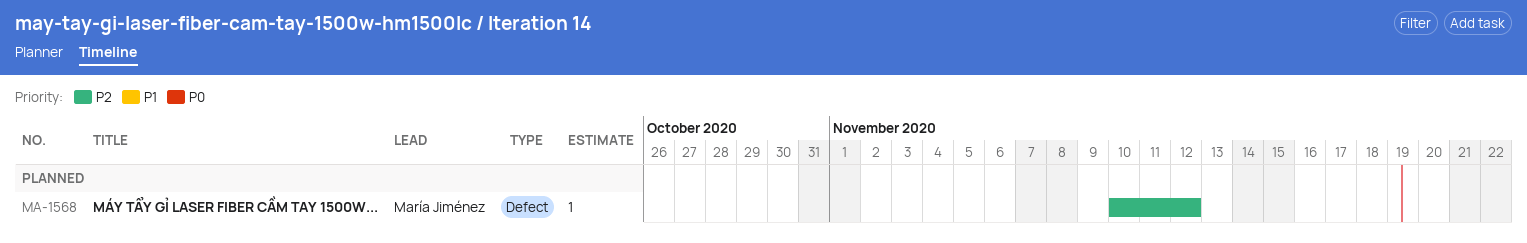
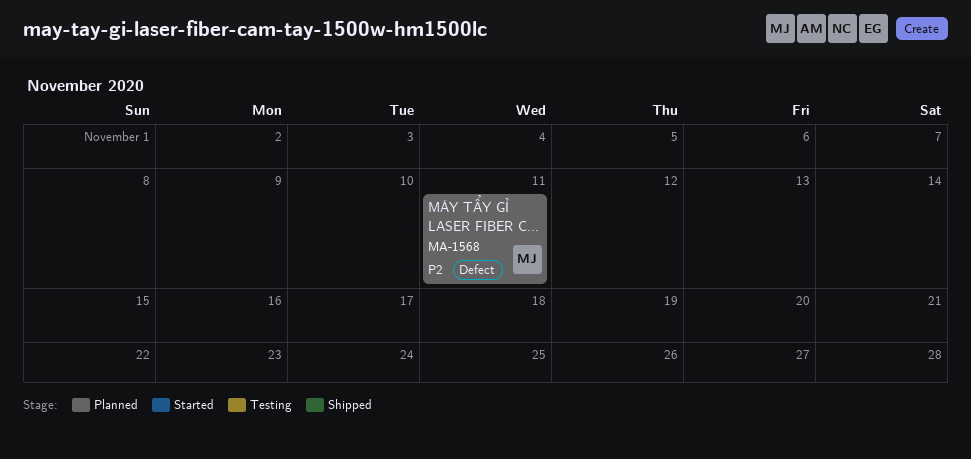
MA-1568, due: Nov 12 -> Nov 11

